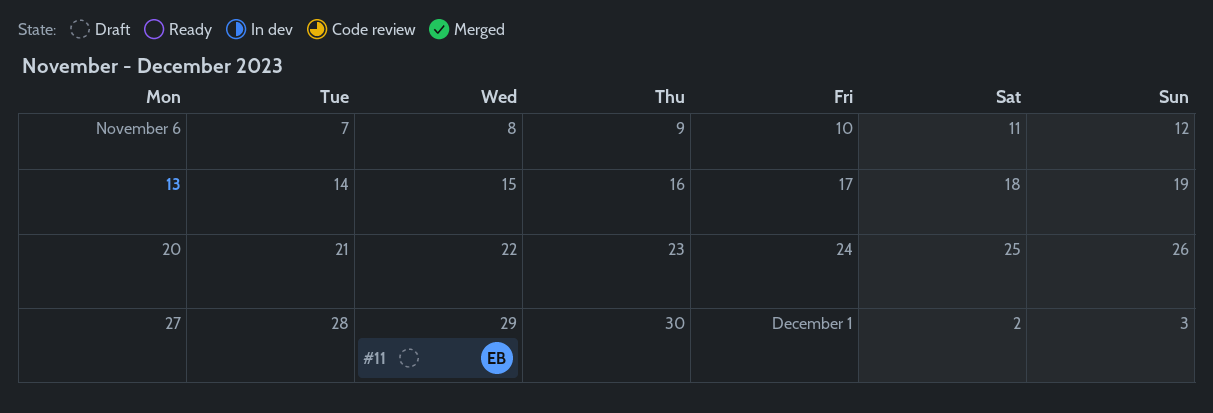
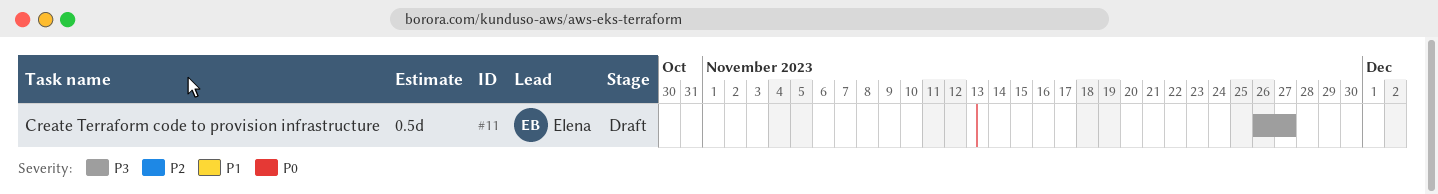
#11, due: Nov 29 -> Nov 27

